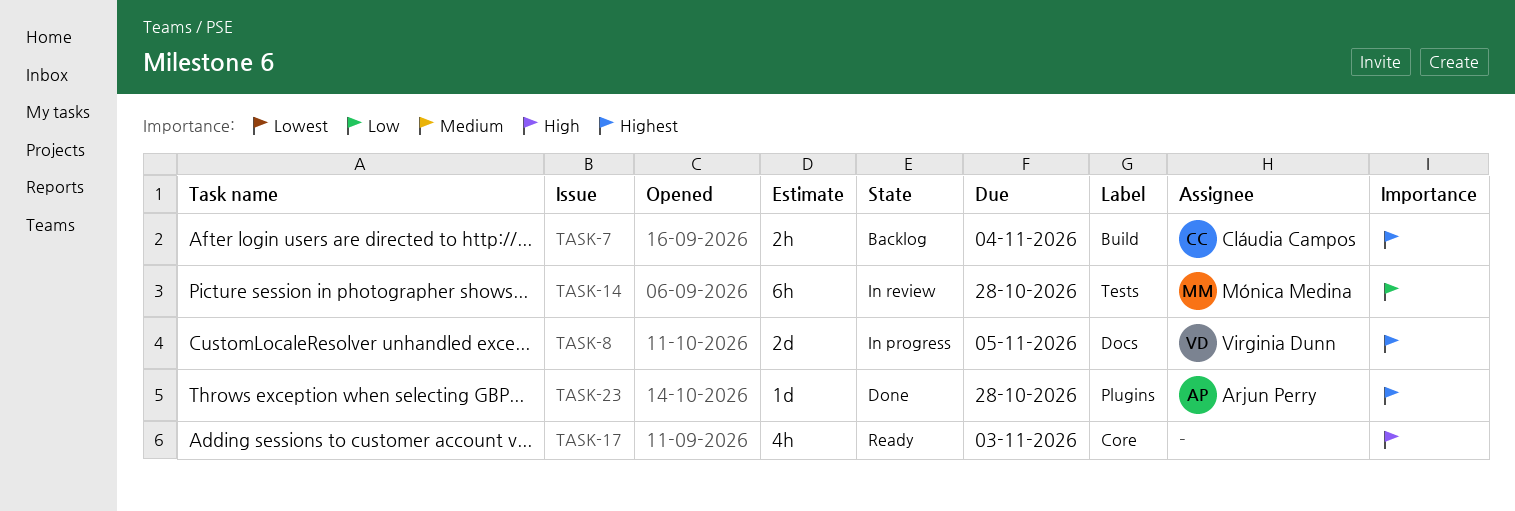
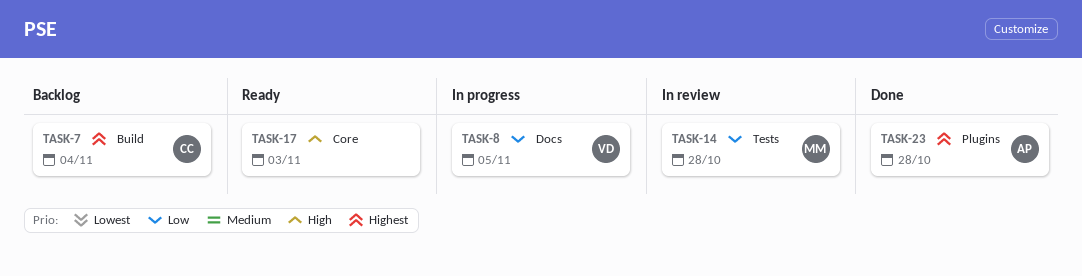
TASK-8, priority: Highest -> Low

